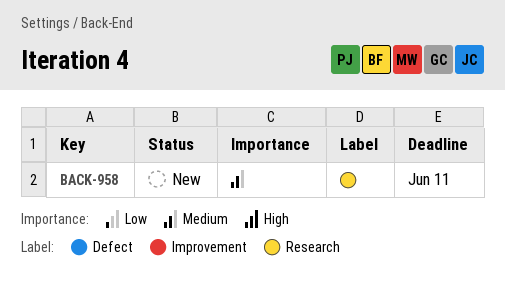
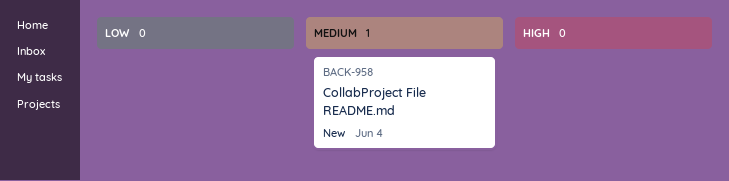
BACK-958, due: Jun 11 -> Jun 4

